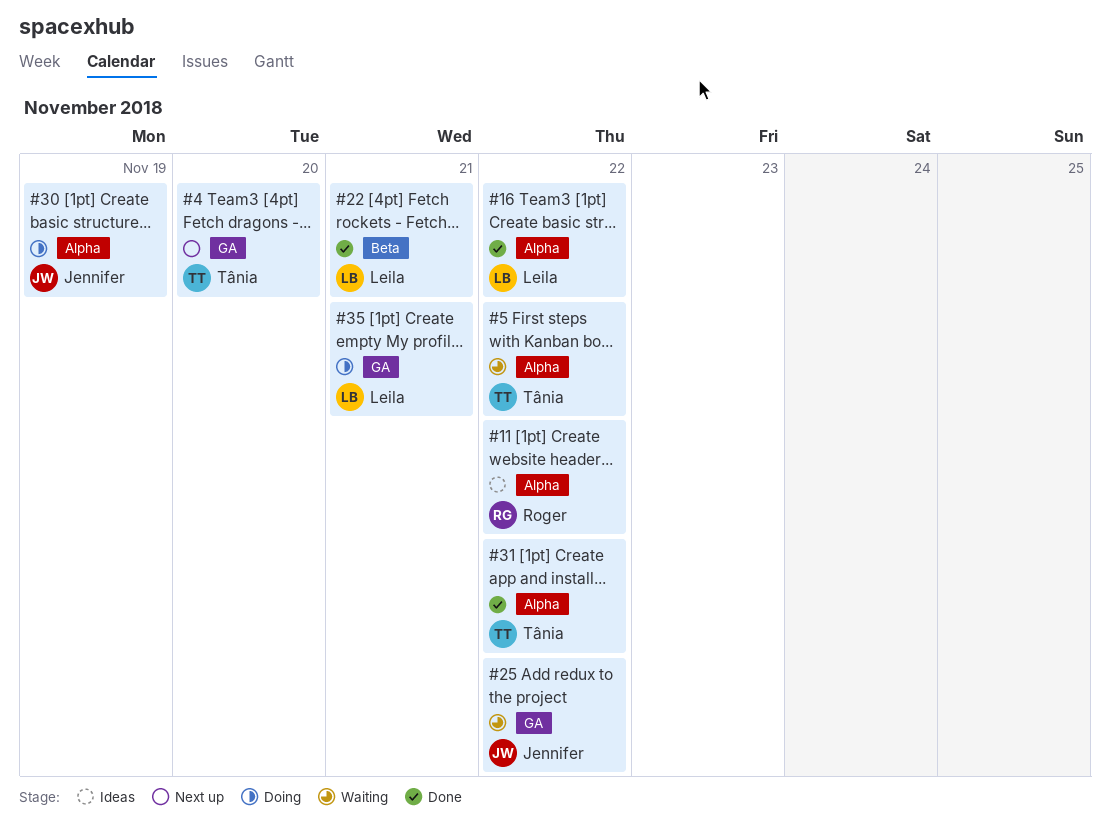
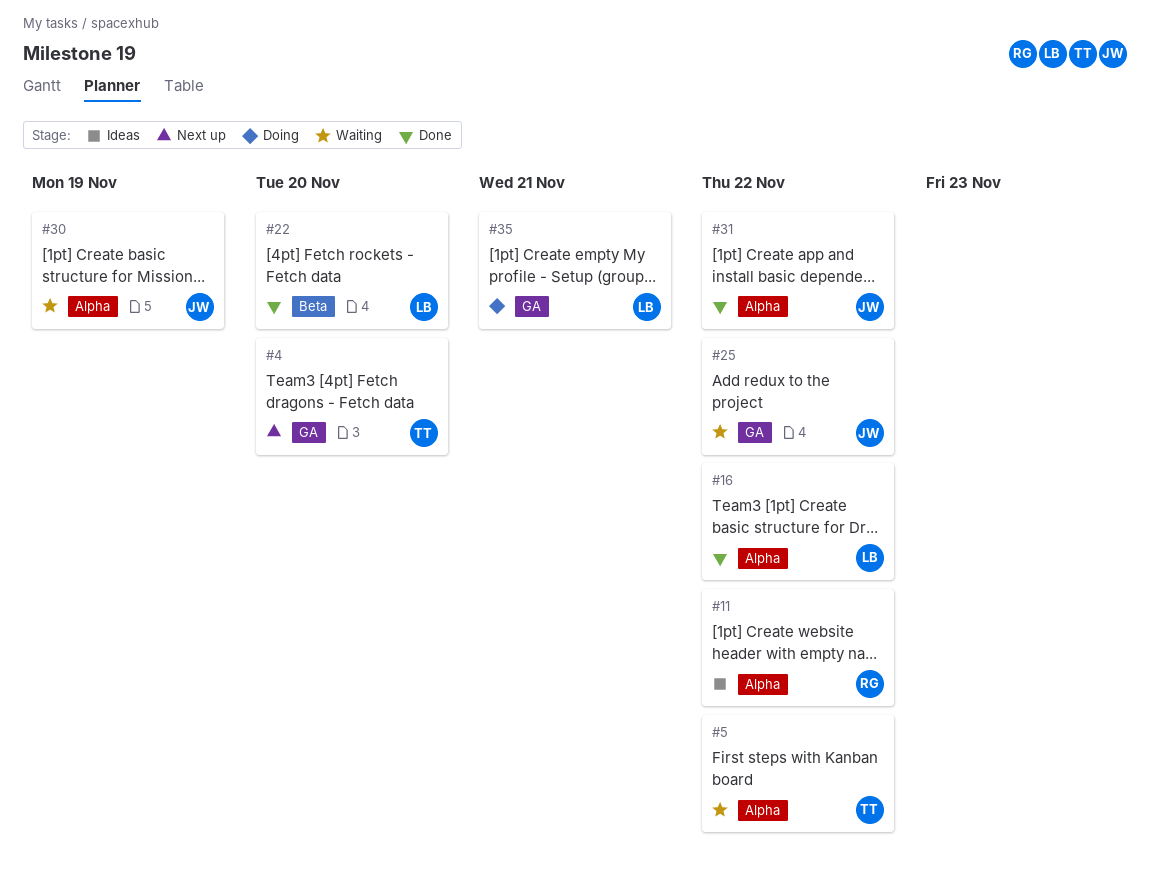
#22, due: Nov 21 -> Nov 20
#30, status: Doing -> Waiting
#31, owner: Tânia -> Jennifer

